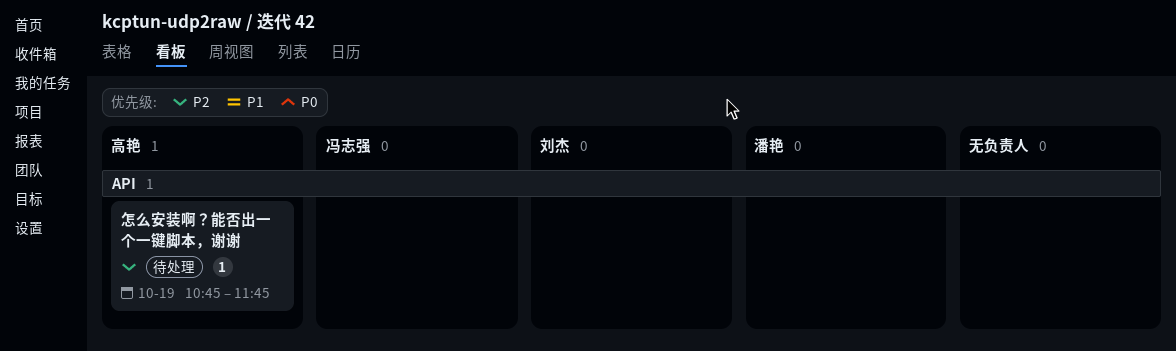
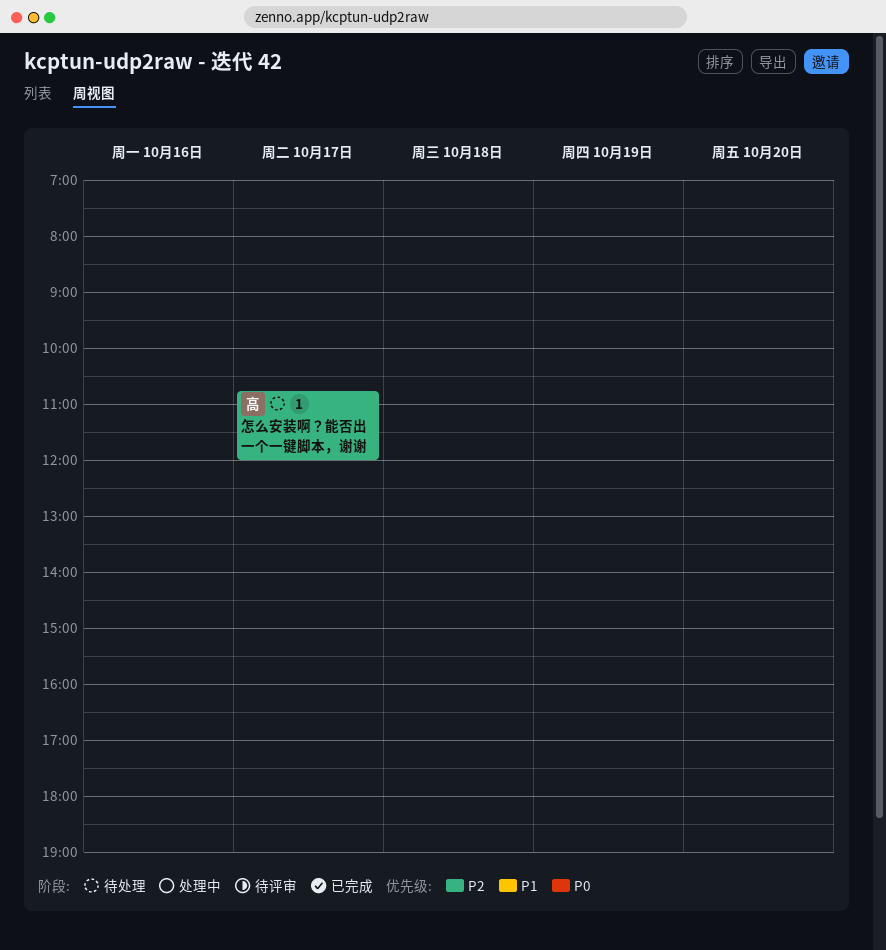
怎么安装啊？能否出一个一键脚本，谢谢, day: Oct 19 -> Oct 17
怎么安装啊？能否出一个一键脚本，谢谢, ends: 11:45 -> 12:00

